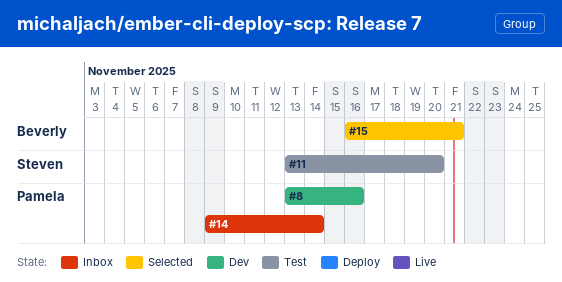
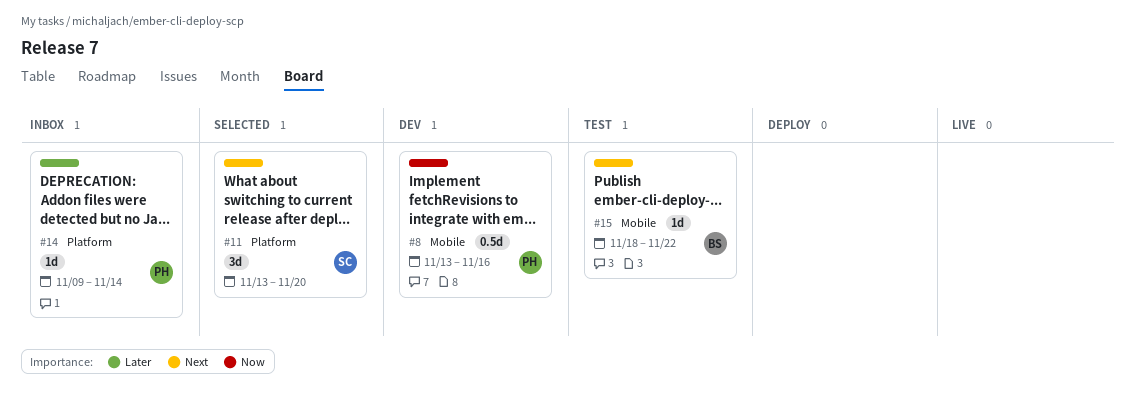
#11, status: Test -> Selected
#15, status: Selected -> Test
#15, start: Nov 16 -> Nov 18
#15, due: Nov 21 -> Nov 22

